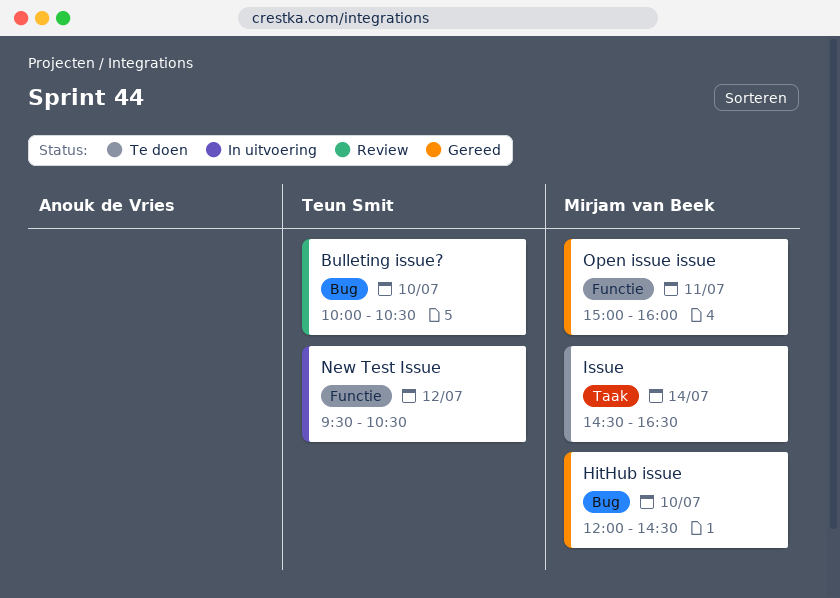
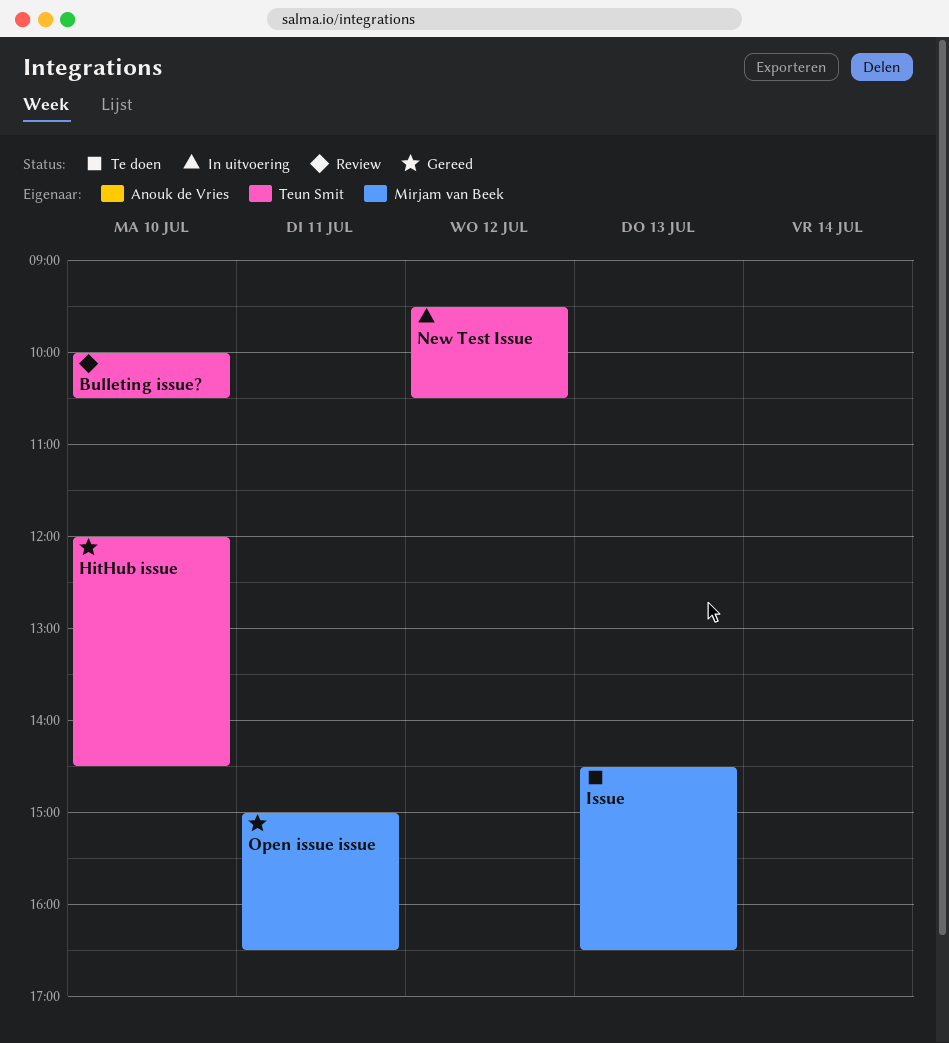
HitHub issue, owner: Mirjam van Beek -> Teun Smit
Issue, day: Jul 14 -> Jul 13
Open issue issue, ends: 16:00 -> 16:30

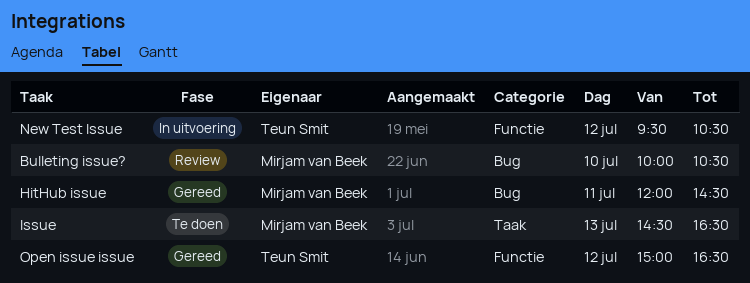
Bulleting issue?, owner: Teun Smit -> Mirjam van Beek
HitHub issue, owner: Teun Smit -> Mirjam van Beek
HitHub issue, day: Jul 10 -> Jul 11
Open issue issue, owner: Mirjam van Beek -> Teun Smit
Open issue issue, day: Jul 11 -> Jul 12

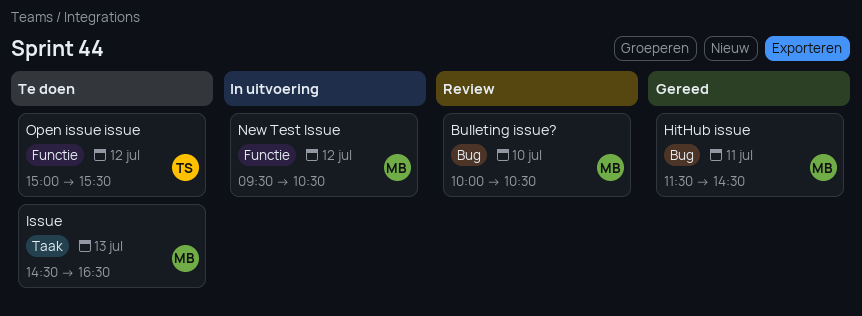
HitHub issue, begins: 12:00 -> 11:30
New Test Issue, owner: Teun Smit -> Mirjam van Beek
Open issue issue, status: Gereed -> Te doen
Open issue issue, ends: 16:30 -> 15:30

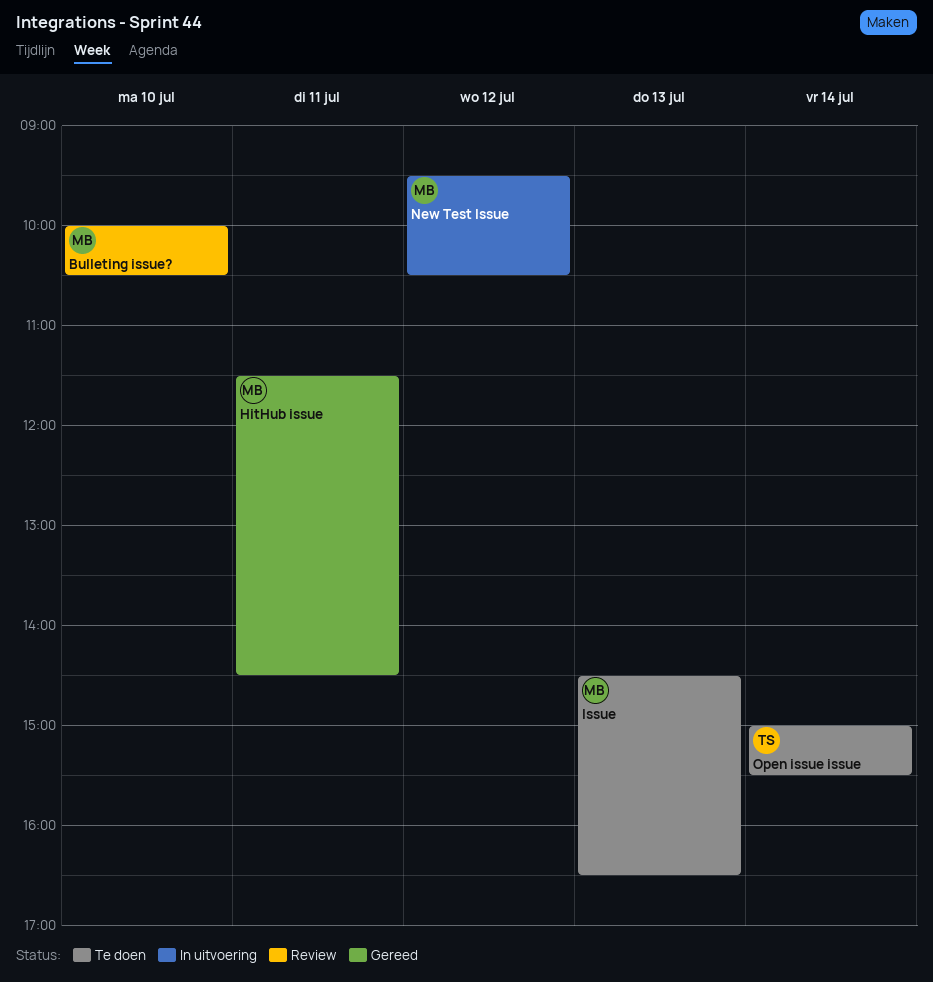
Open issue issue, day: Jul 12 -> Jul 14

